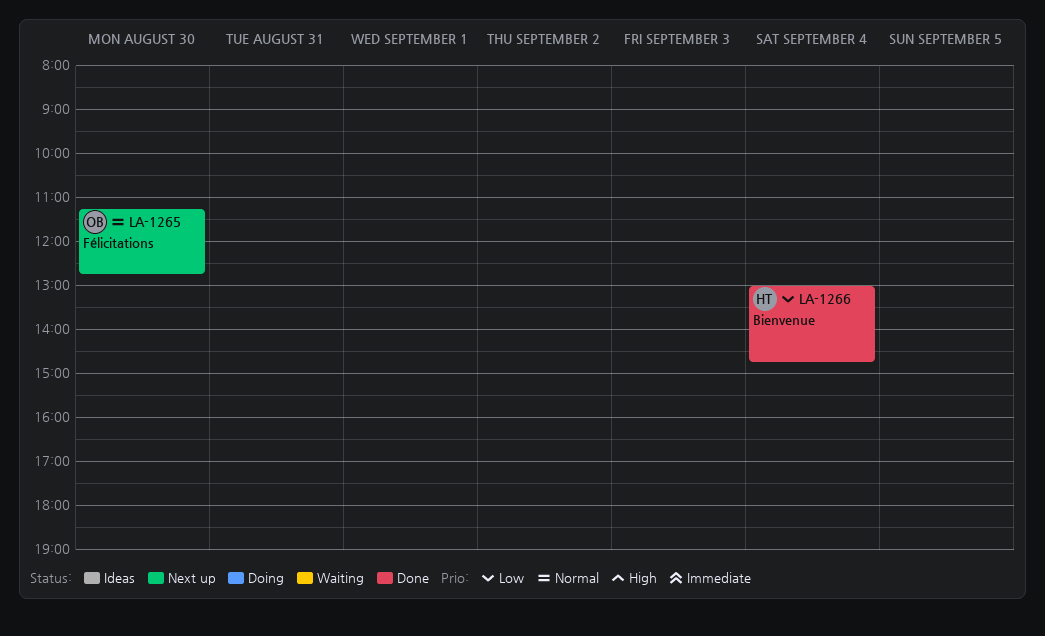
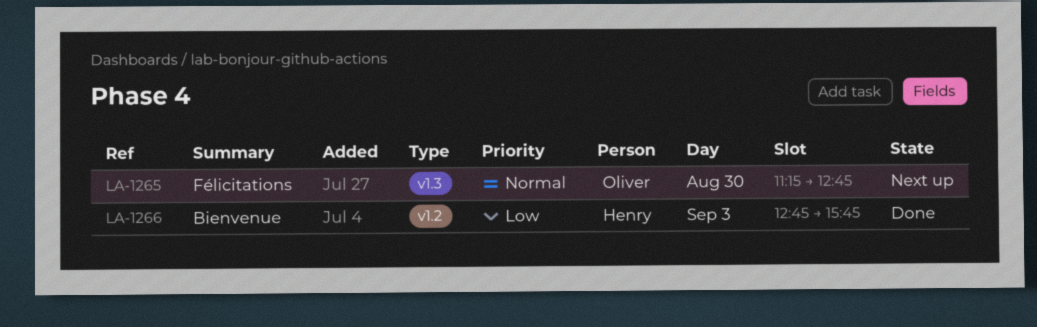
LA-1266, day: Sep 4 -> Sep 3
LA-1266, begins: 13:00 -> 12:45
LA-1266, ends: 14:45 -> 15:45

